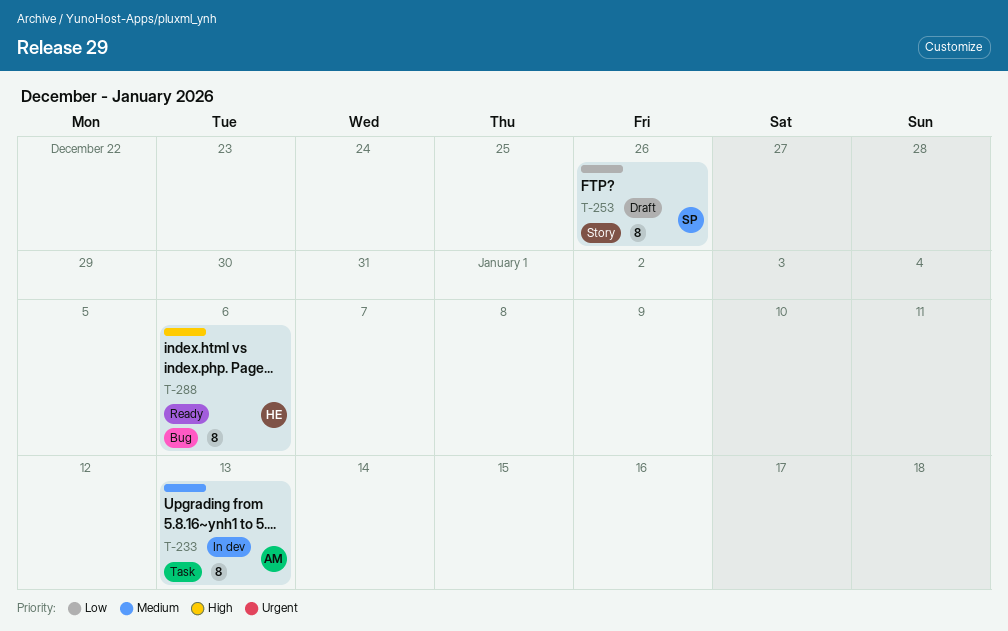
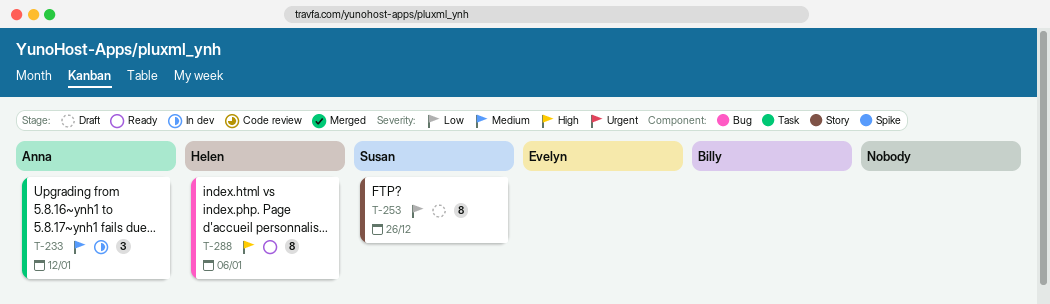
T-233, estimate: 8 -> 3
T-233, due: Jan 13 -> Jan 12

